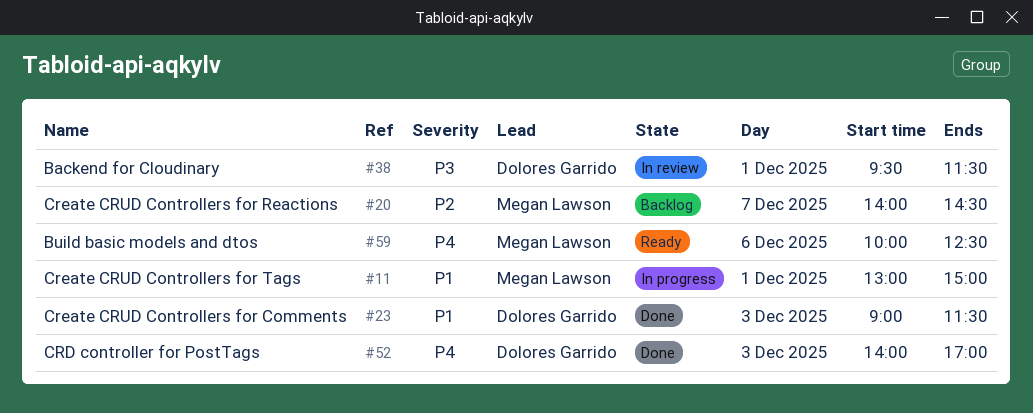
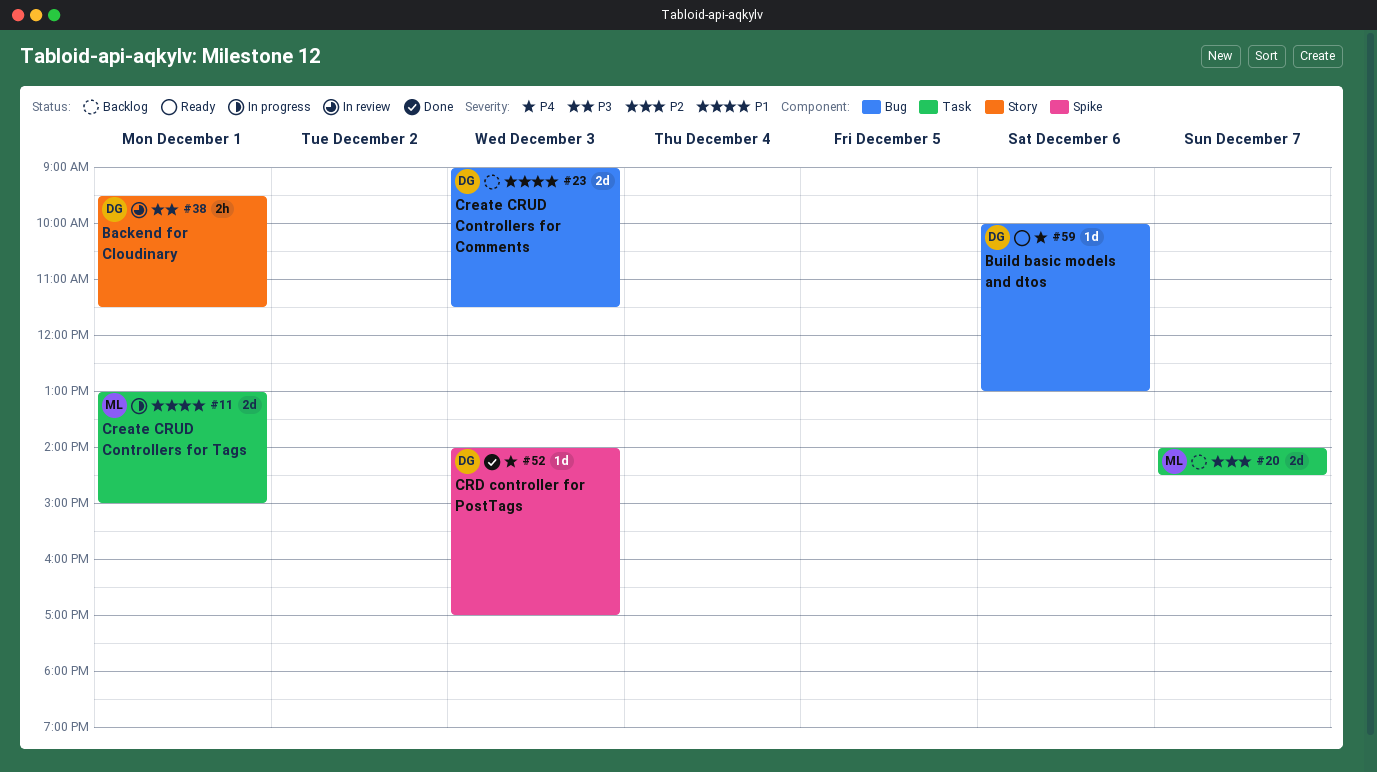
#23, status: Done -> Backlog
#59, owner: Megan Lawson -> Dolores Garrido
#59, ends: 12:30 -> 13:00

